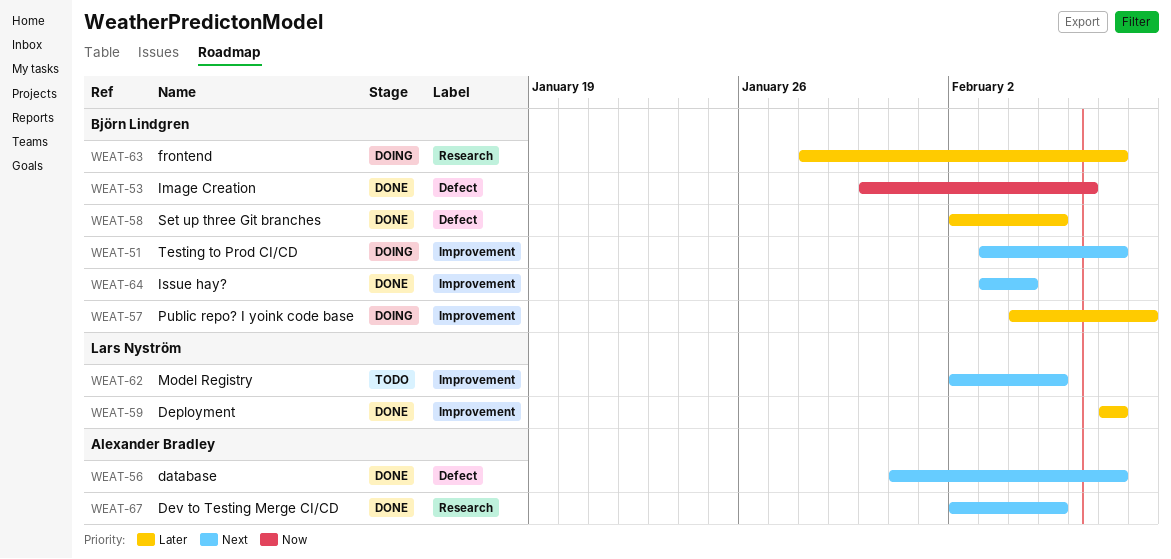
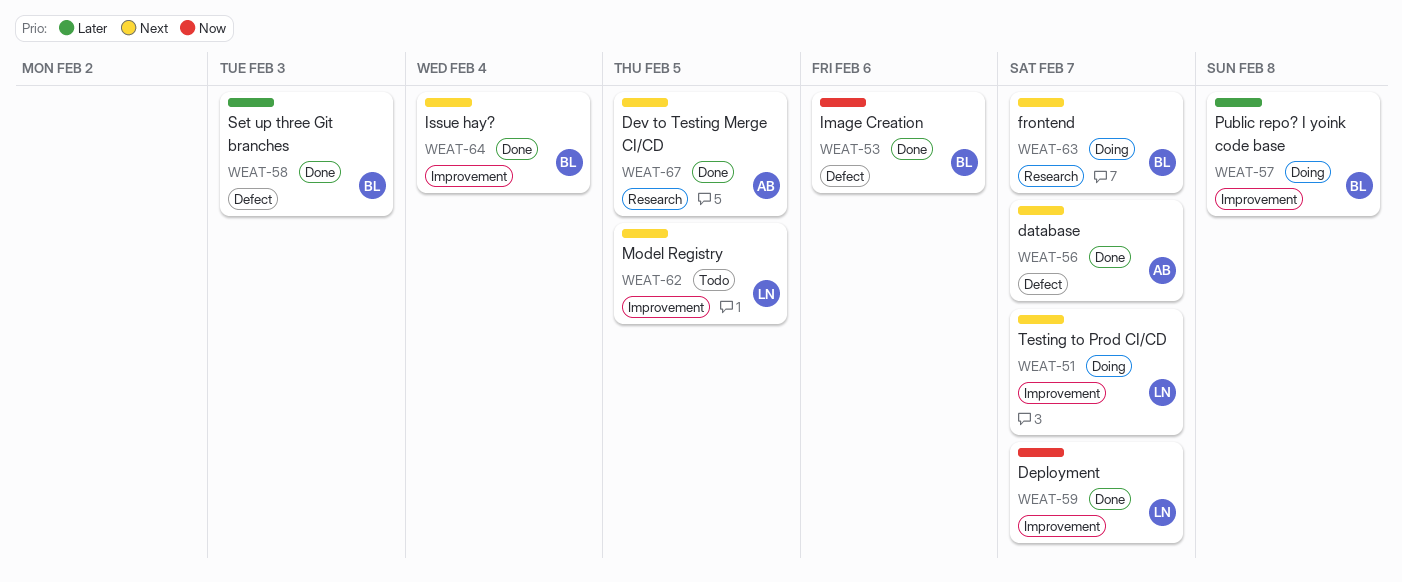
WEAT-51, owner: Björn Lindgren -> Lars Nyström
WEAT-58, due: Feb 5 -> Feb 3
WEAT-59, priority: Later -> Now
WEAT-63, priority: Later -> Next

